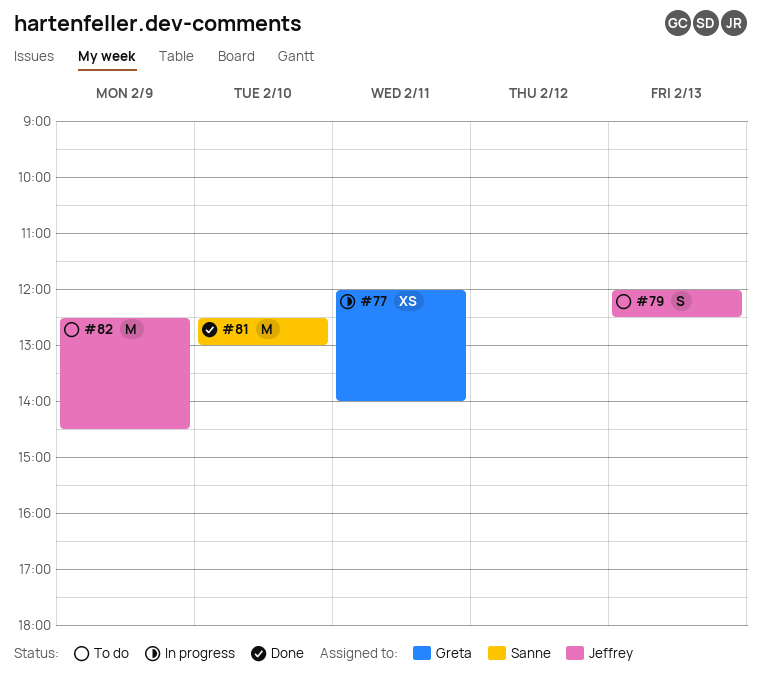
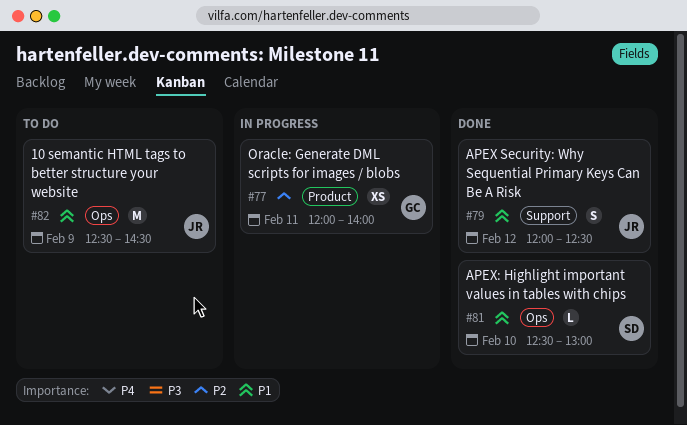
#79, status: To do -> Done
#79, day: Feb 13 -> Feb 12
#81, estimate: M -> L

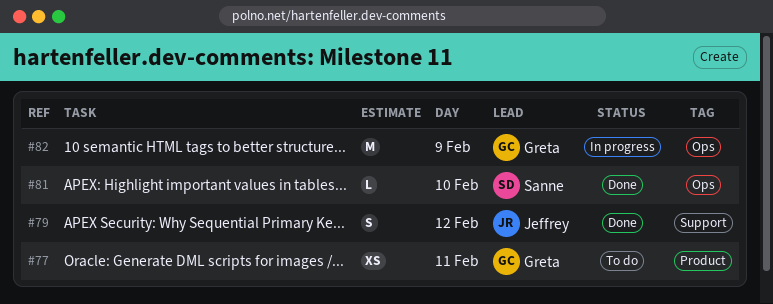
#77, status: In progress -> To do
#82, status: To do -> In progress
#82, owner: Jeffrey -> Greta

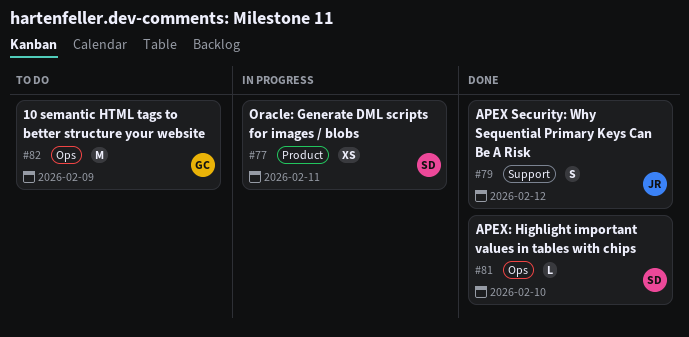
#77, status: To do -> In progress
#77, owner: Greta -> Sanne
#82, status: In progress -> To do

